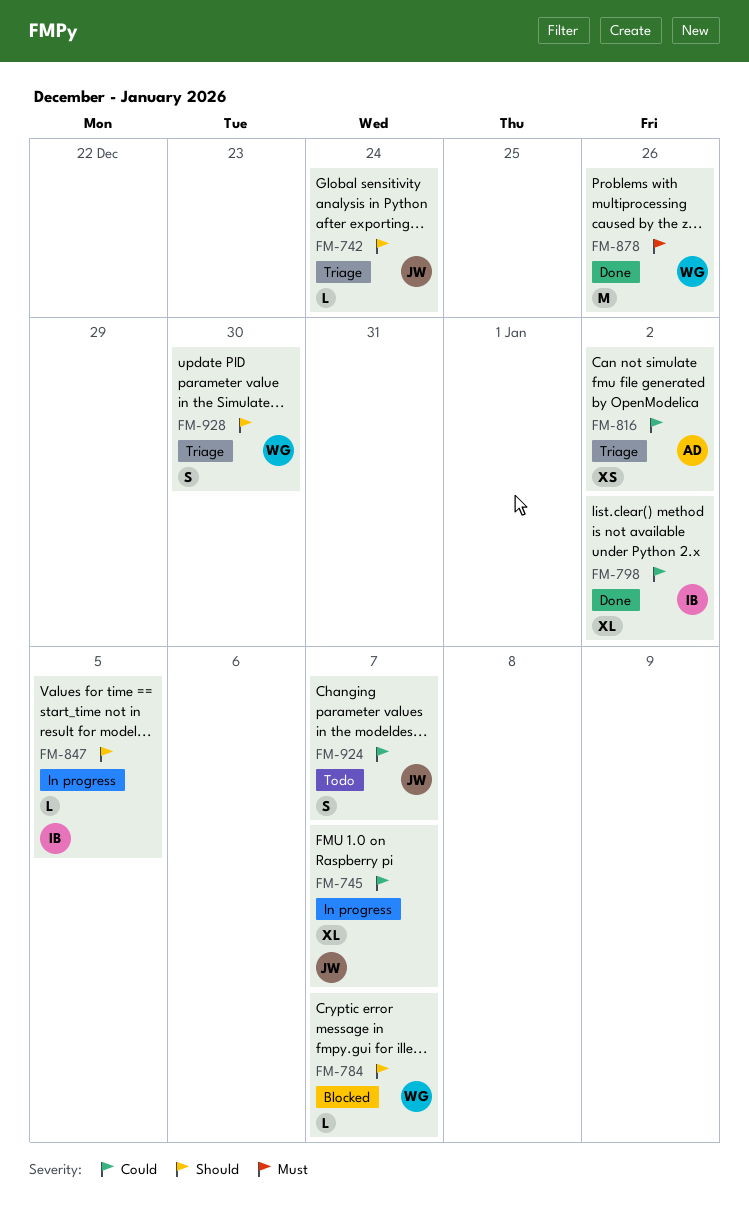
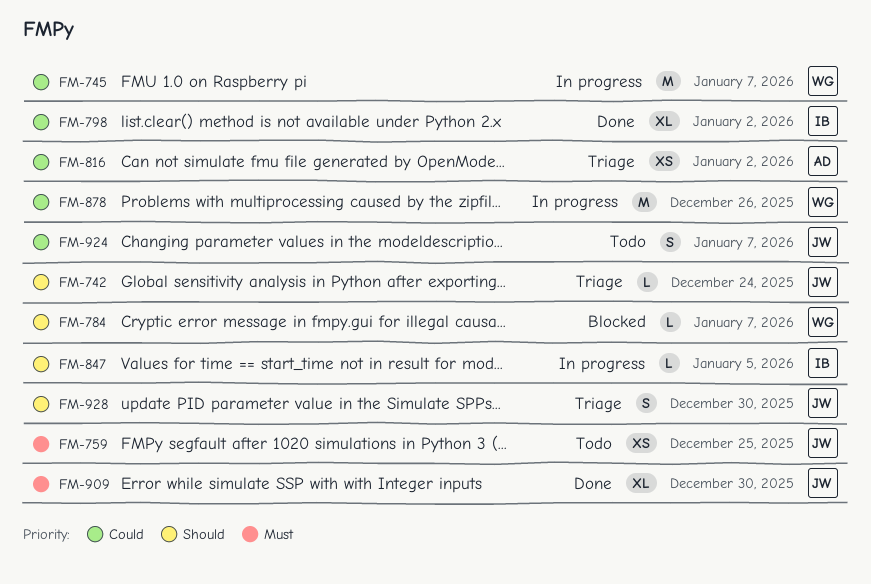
FM-745, owner: JW -> WG
FM-745, estimate: XL -> M
FM-759: none -> present
FM-878, status: Done -> In progress
FM-878, priority: Must -> Could
FM-909: none -> present
FM-928, owner: WG -> JW

